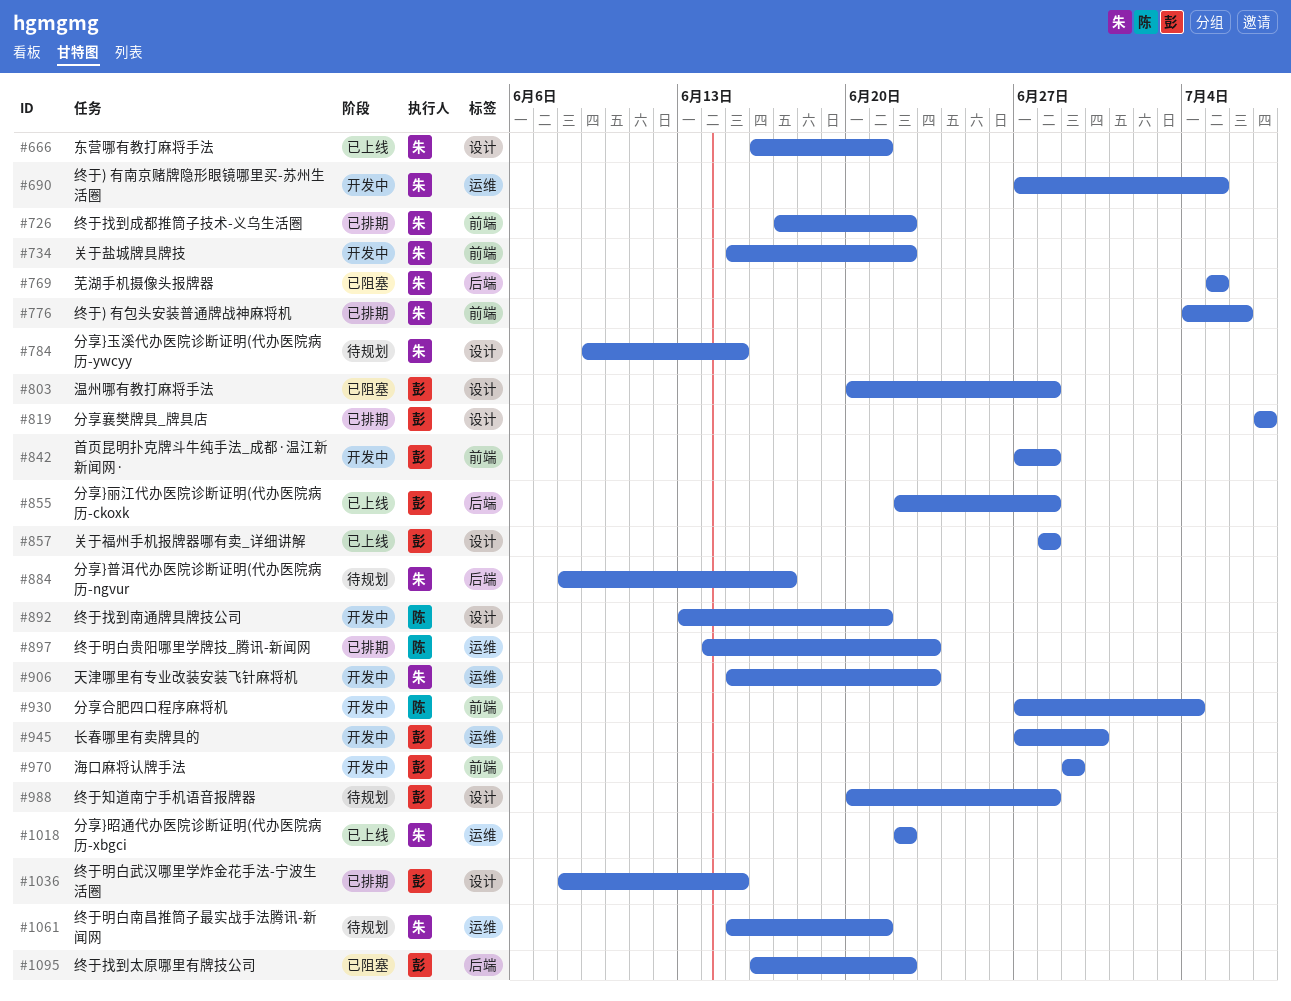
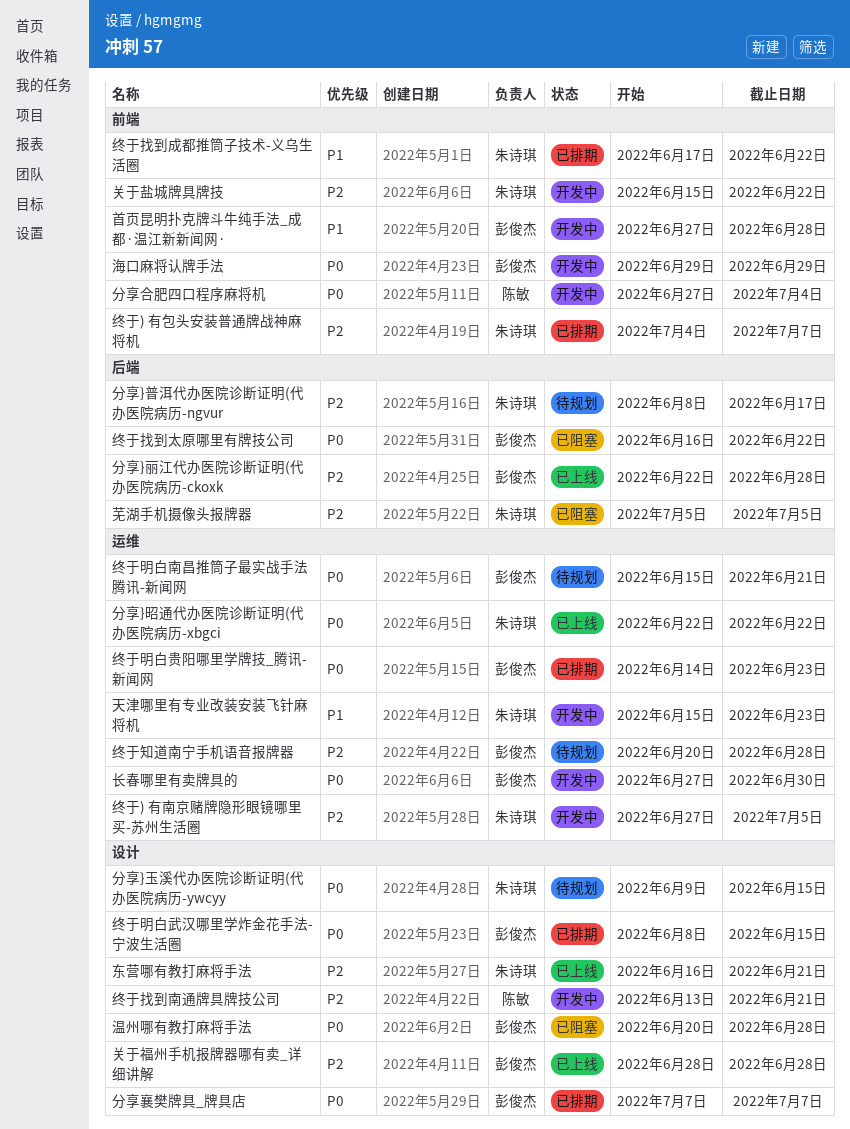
终于) 有包头安装普通牌战神麻将机, due: Jul 6 -> Jul 7
终于明白南昌推筒子最实战手法腾讯-新闻网, owner: 朱诗琪 -> 彭俊杰
终于明白贵阳哪里学牌技_腾讯-新闻网, owner: 陈敏 -> 彭俊杰
终于知道南宁手机语音报牌器, label: 设计 -> 运维

